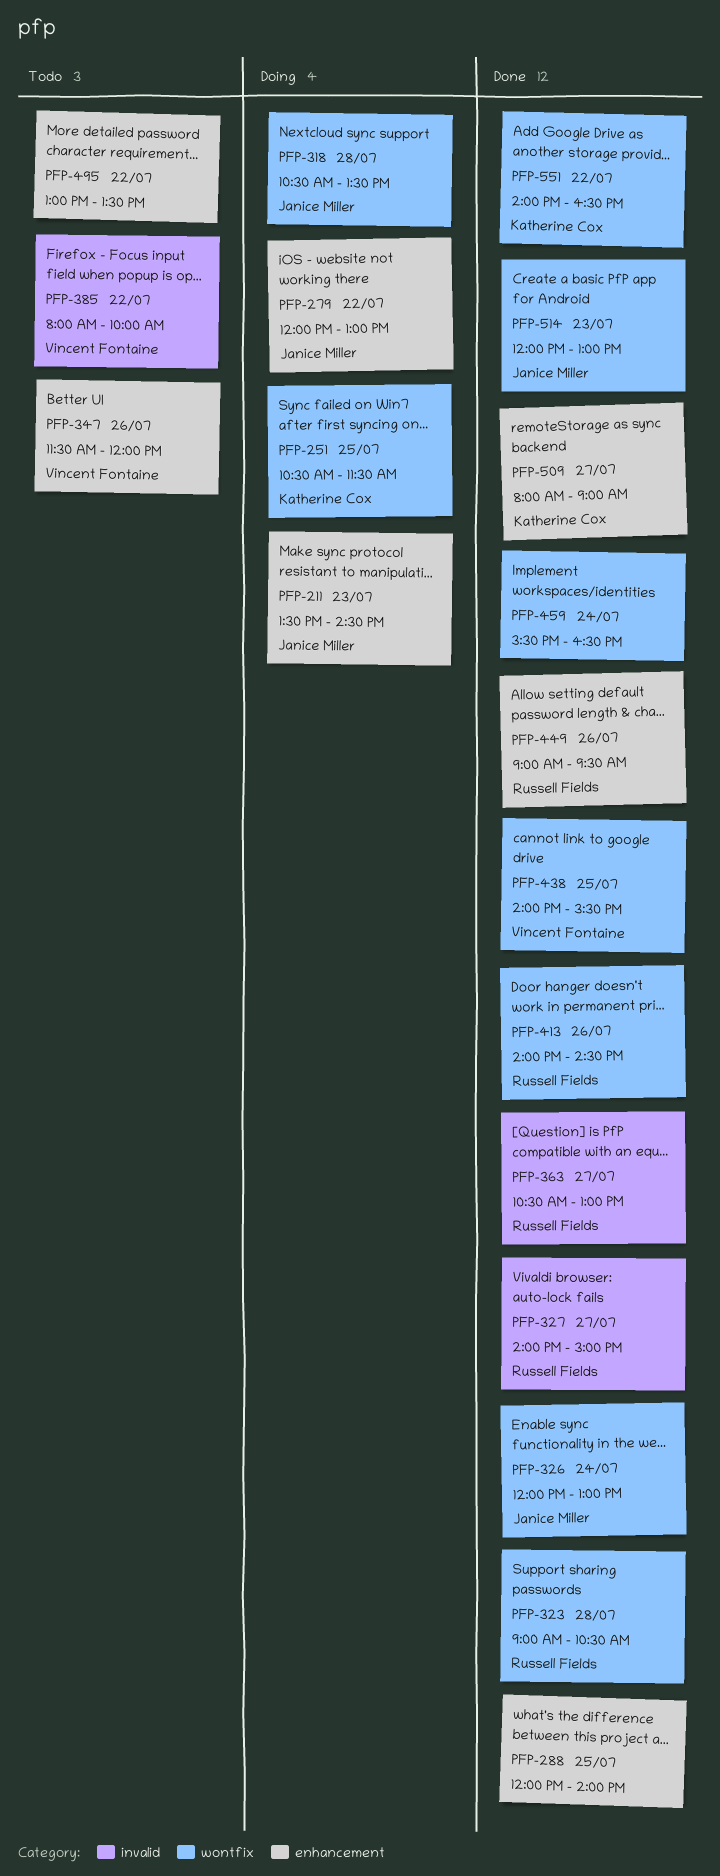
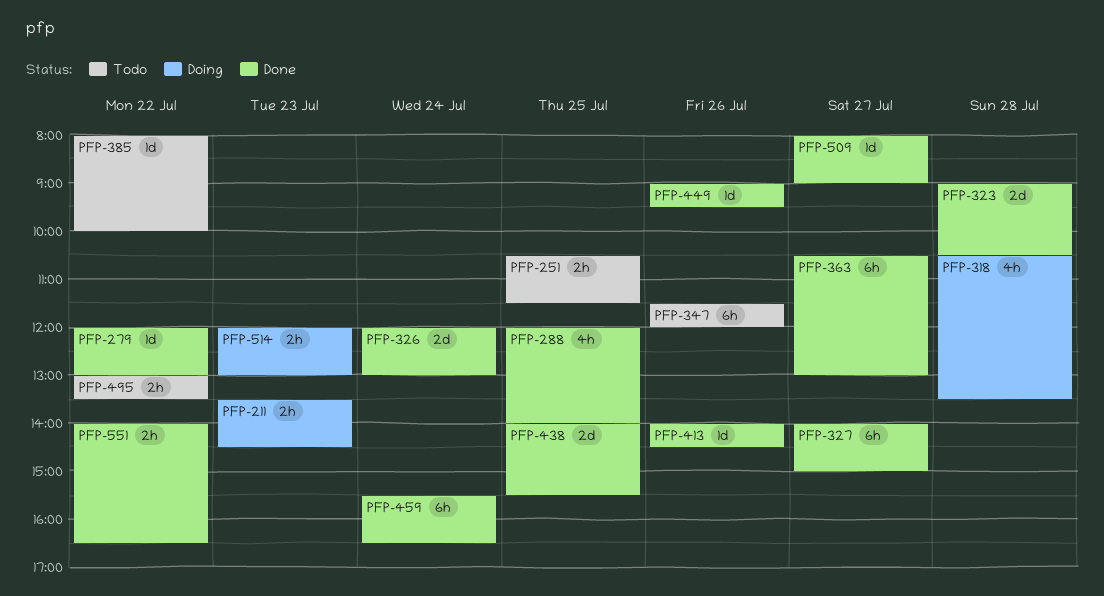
PFP-251, status: Doing -> Todo
PFP-279, status: Doing -> Done
PFP-514, status: Done -> Doing

